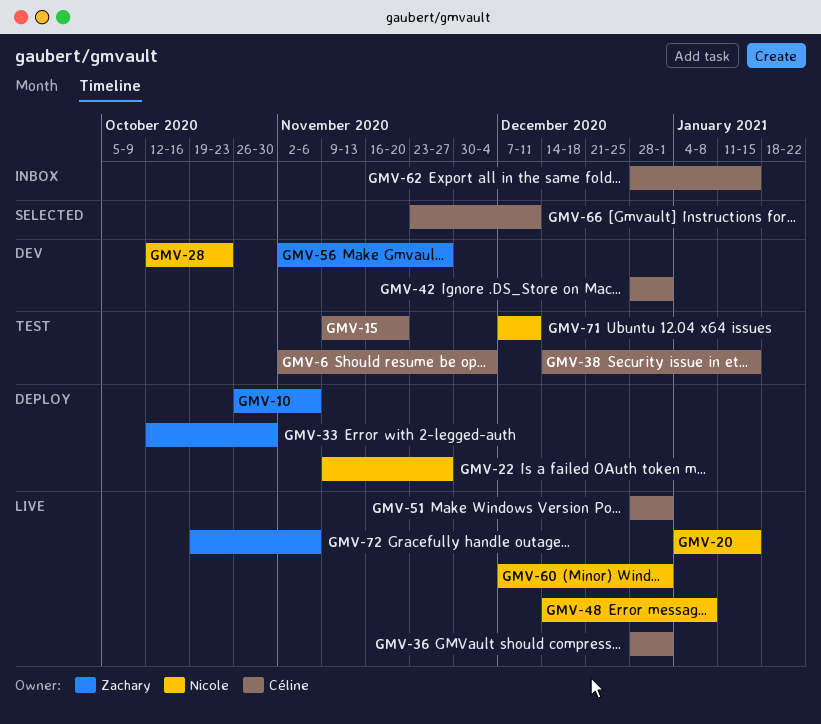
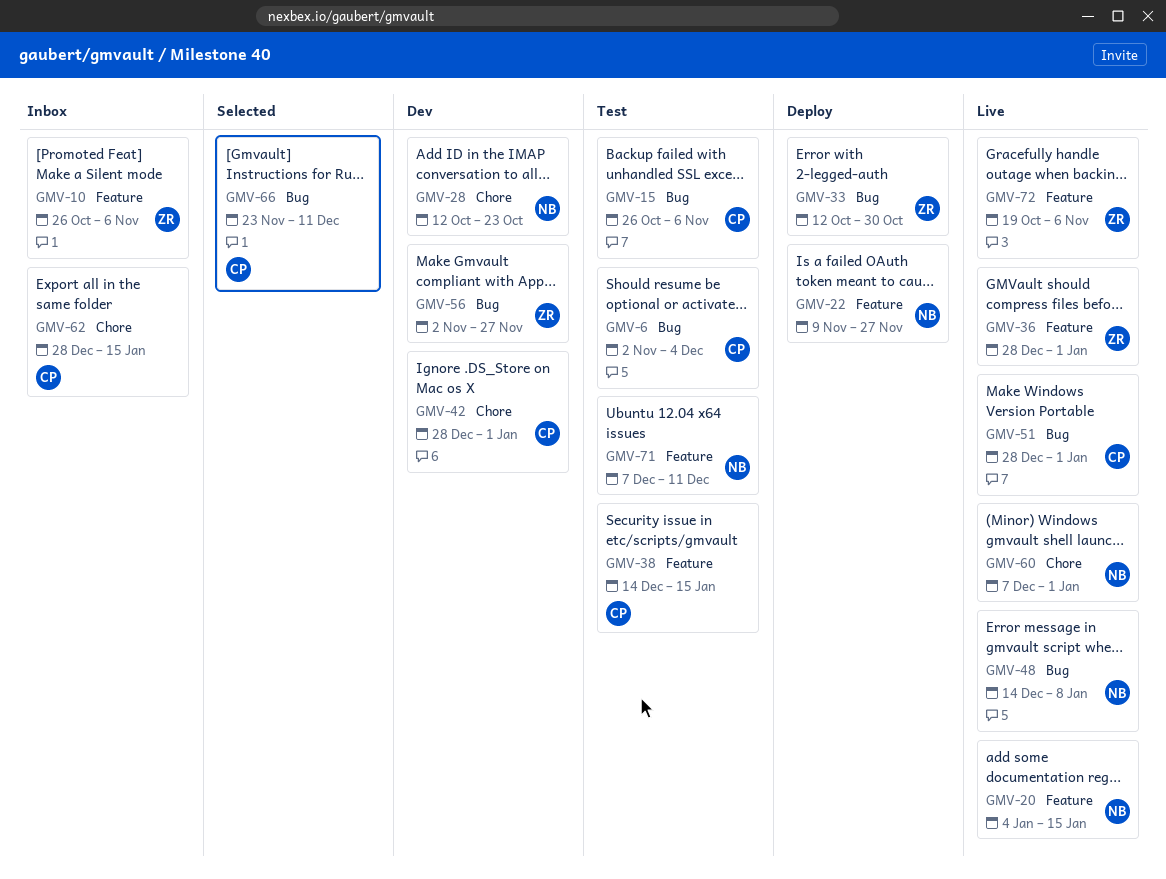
GMV-10, status: Deploy -> Inbox
GMV-15, start: Nov 9 -> Oct 26
GMV-15, due: Nov 20 -> Nov 6
GMV-36, owner: Céline -> Zachary

